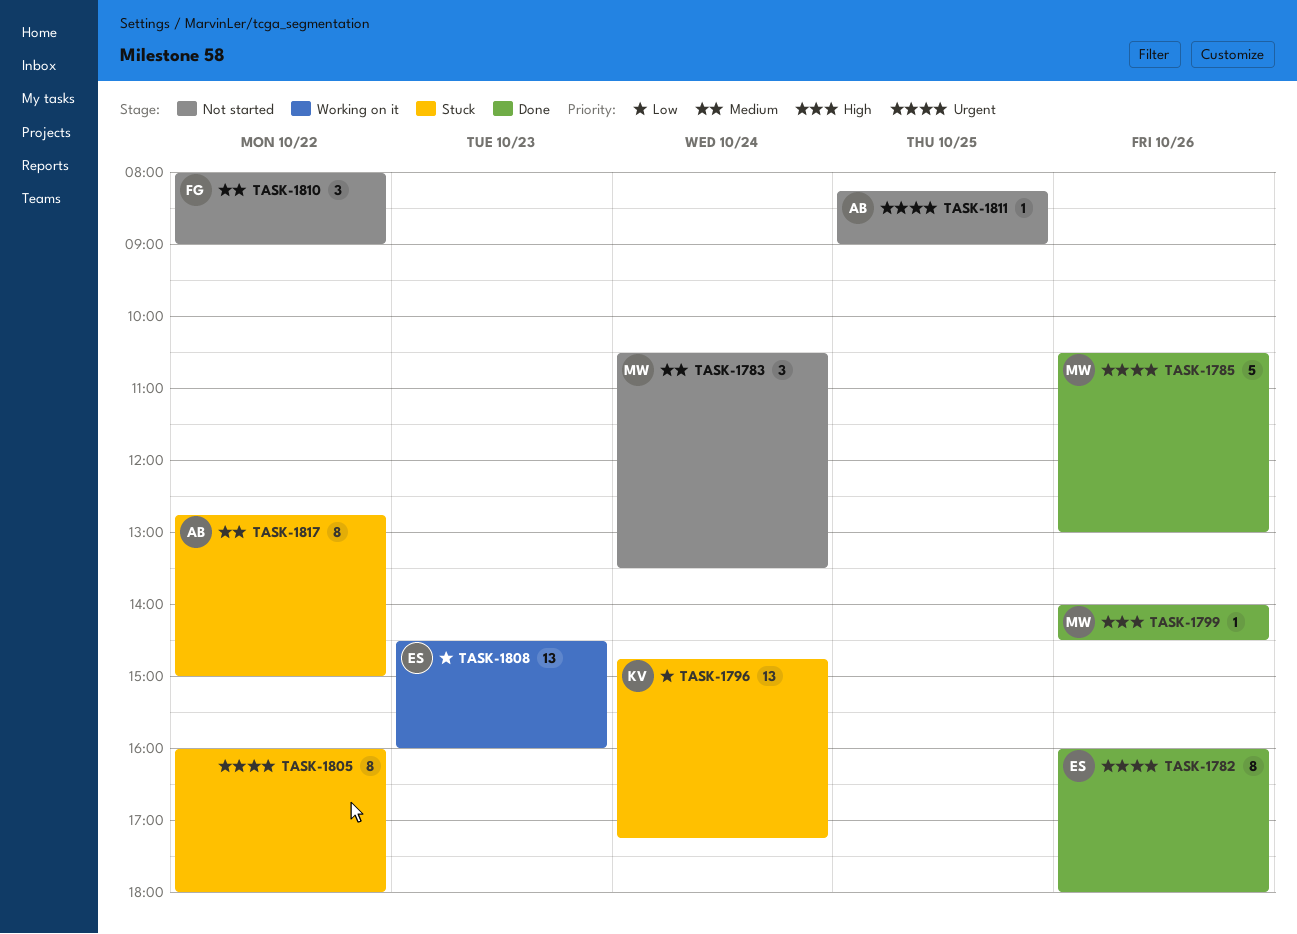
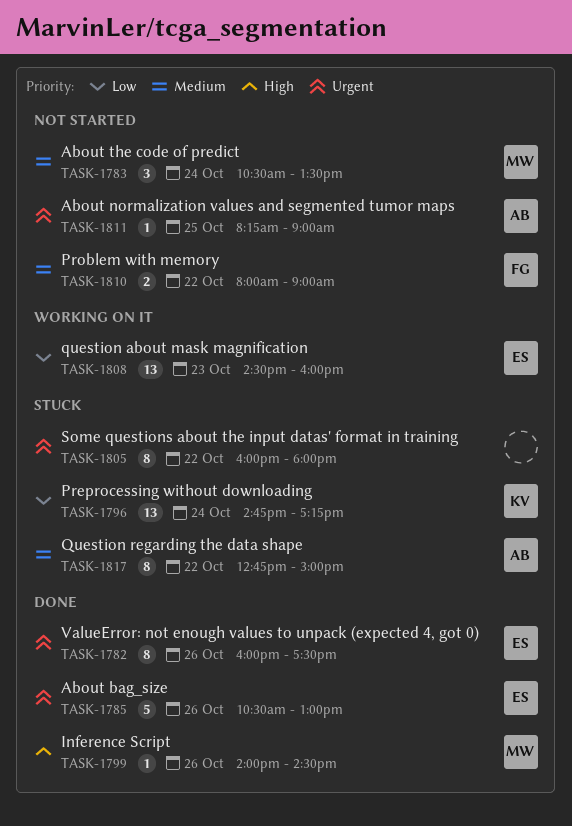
TASK-1782, ends: 18:00 -> 17:30
TASK-1785, owner: MW -> ES
TASK-1810, estimate: 3 -> 2

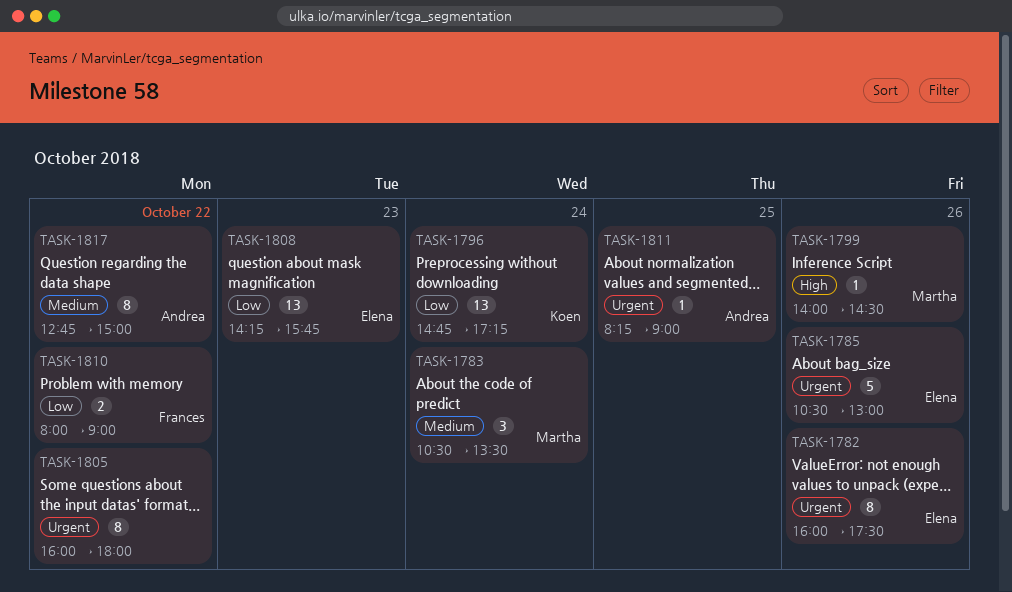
TASK-1808, begins: 14:30 -> 14:15
TASK-1808, ends: 16:00 -> 15:45
TASK-1810, priority: Medium -> Low

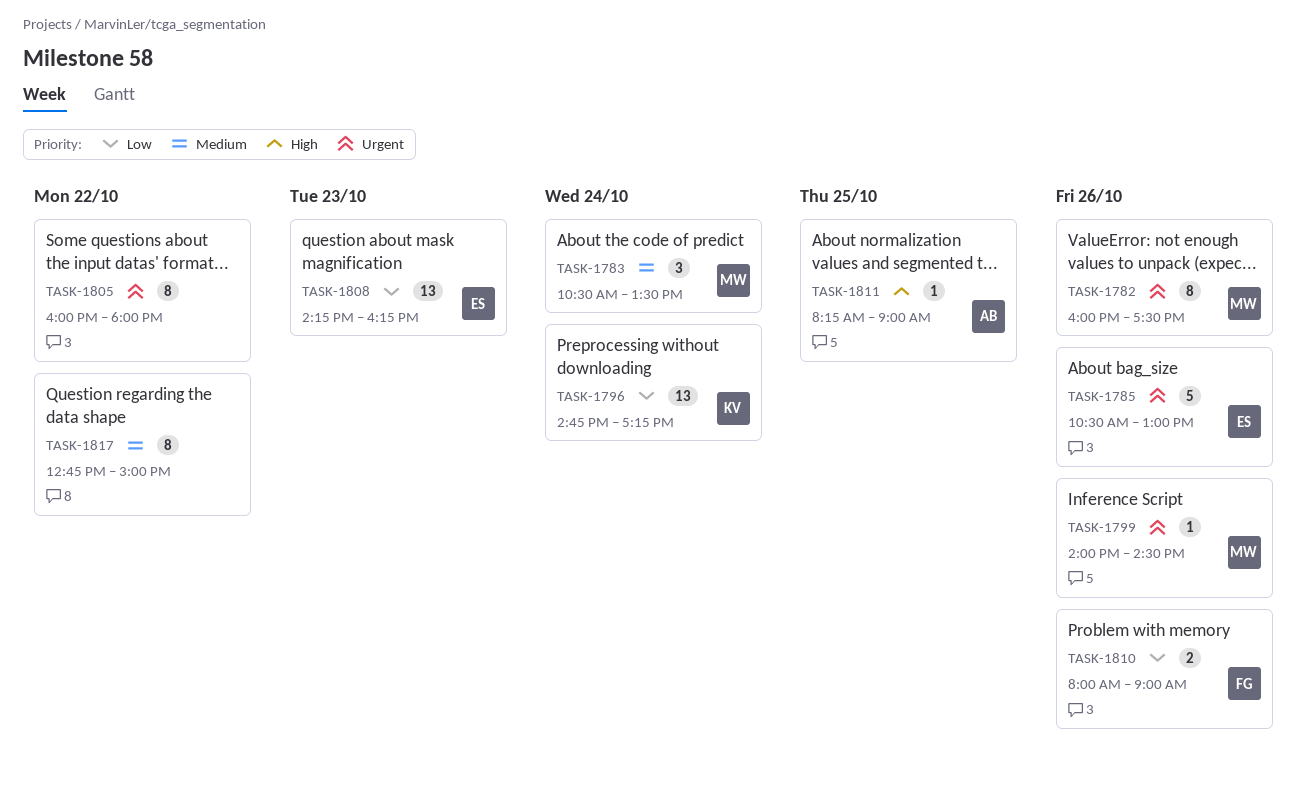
TASK-1782, owner: Elena -> Martha
TASK-1799, priority: High -> Urgent
TASK-1808, ends: 15:45 -> 16:15
TASK-1810, day: Oct 22 -> Oct 26
TASK-1811, priority: Urgent -> High
TASK-1817, owner: Andrea -> none

